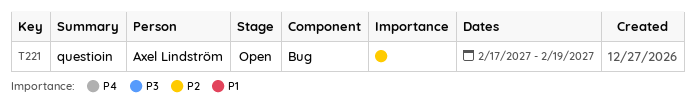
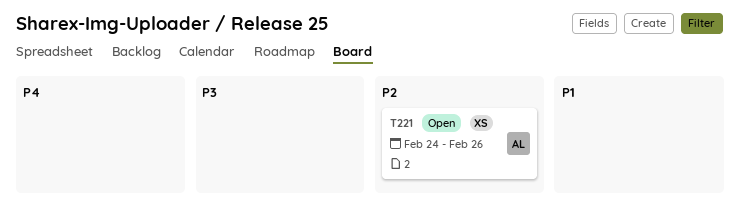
T221, start: Feb 17 -> Feb 24
T221, due: Feb 19 -> Feb 26

